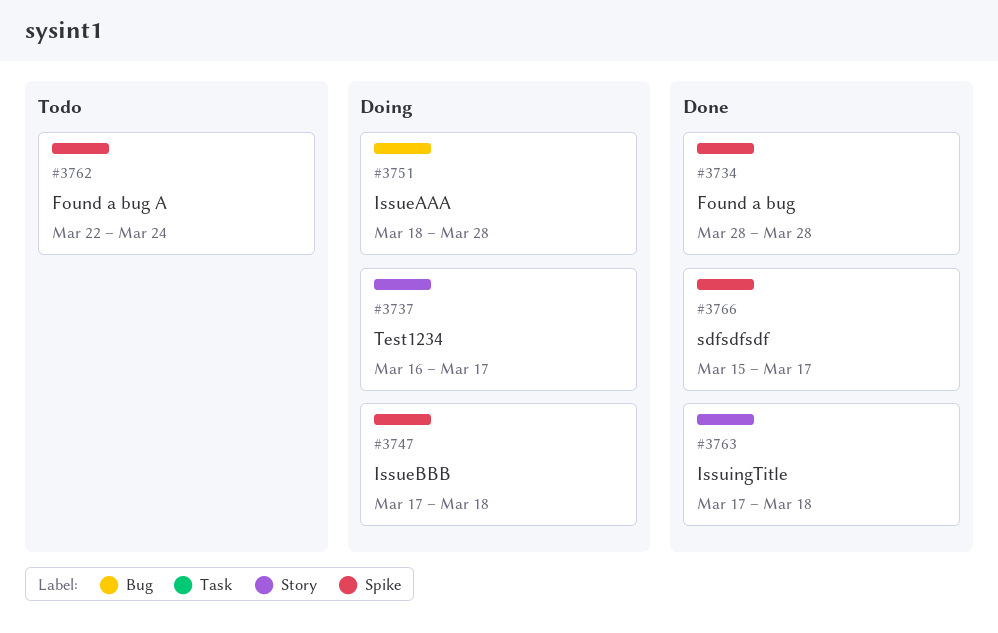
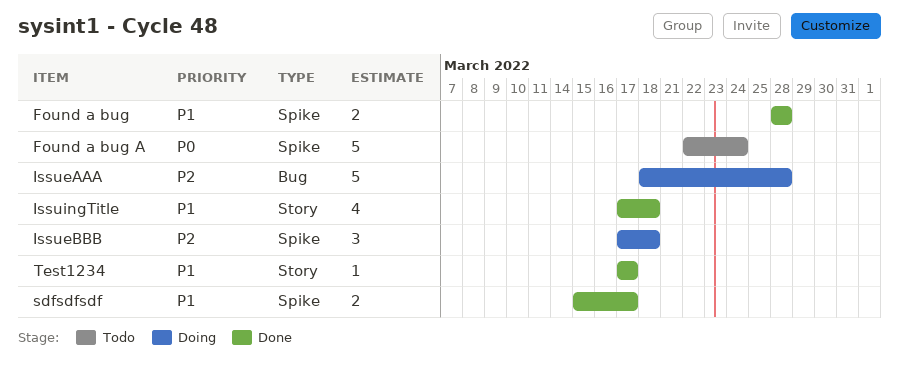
Test1234, status: Doing -> Done
Test1234, start: Mar 16 -> Mar 17

